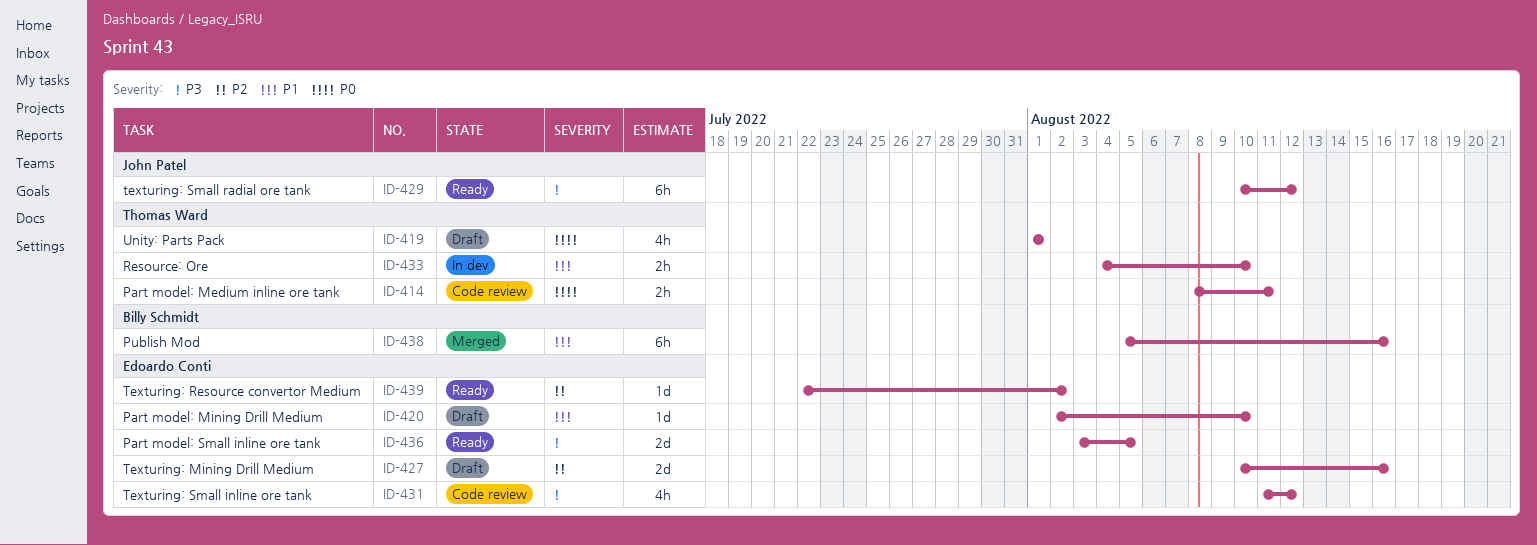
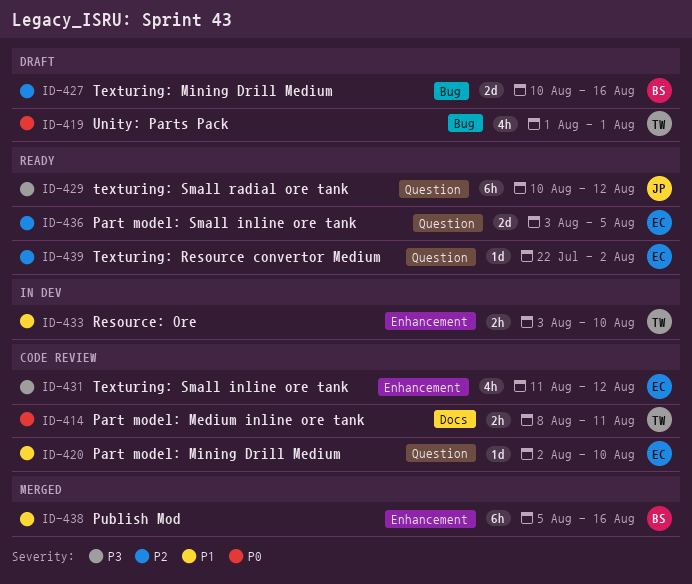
ID-420, status: Draft -> Code review
ID-427, owner: Edoardo Conti -> Billy Schmidt
ID-433, start: Aug 4 -> Aug 3
ID-436, priority: P3 -> P2

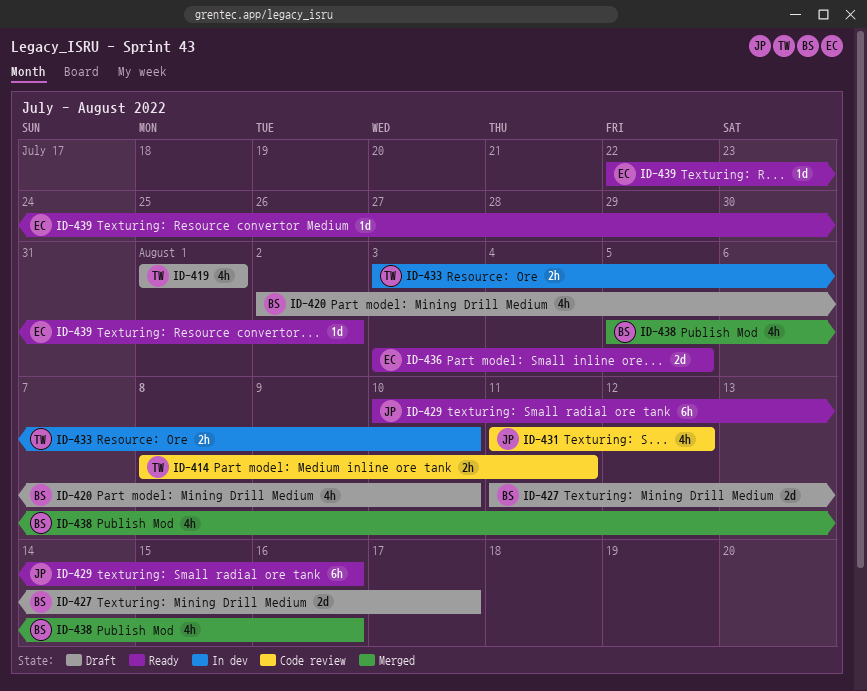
ID-420, status: Code review -> Draft
ID-420, owner: EC -> BS
ID-420, estimate: 1d -> 4h
ID-427, start: Aug 10 -> Aug 11
ID-427, due: Aug 16 -> Aug 17
ID-429, due: Aug 12 -> Aug 16
ID-431, owner: EC -> JP
ID-438, estimate: 6h -> 4h

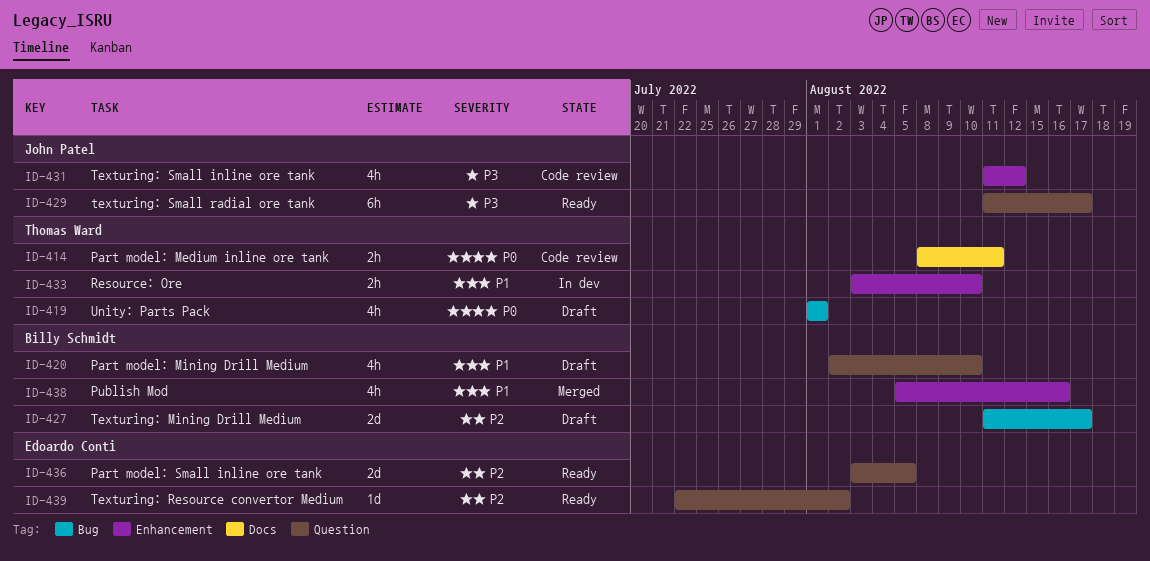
ID-429, start: Aug 10 -> Aug 11
ID-429, due: Aug 16 -> Aug 17

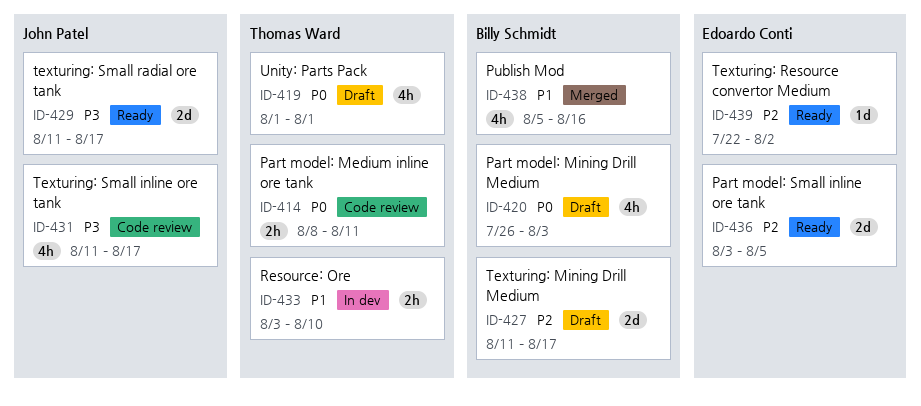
ID-420, priority: P1 -> P0
ID-420, start: Aug 2 -> Jul 26
ID-420, due: Aug 10 -> Aug 3
ID-429, estimate: 6h -> 2d
ID-431, due: Aug 12 -> Aug 17

